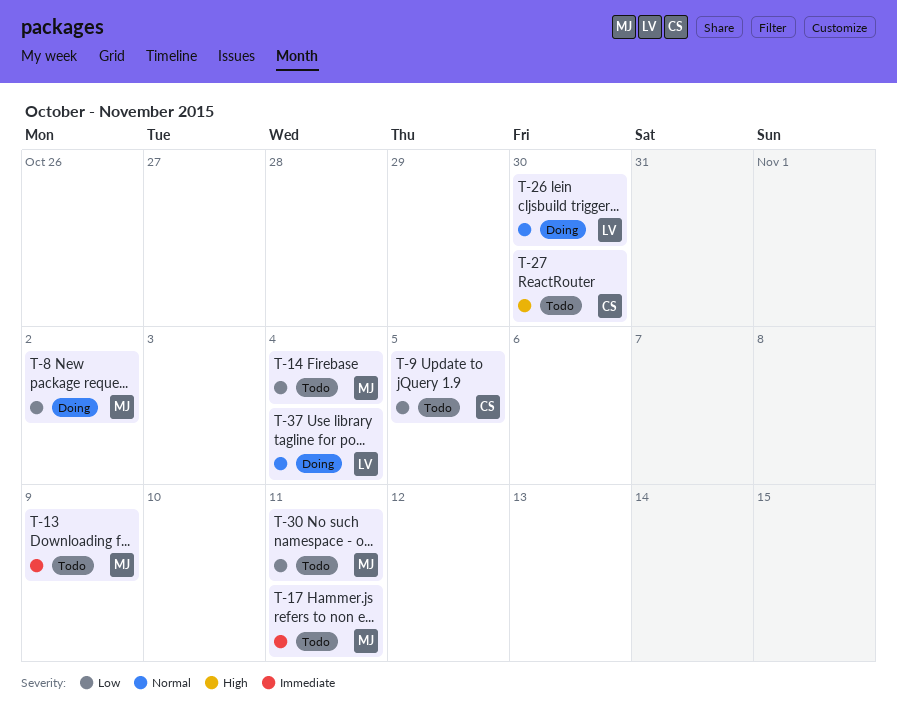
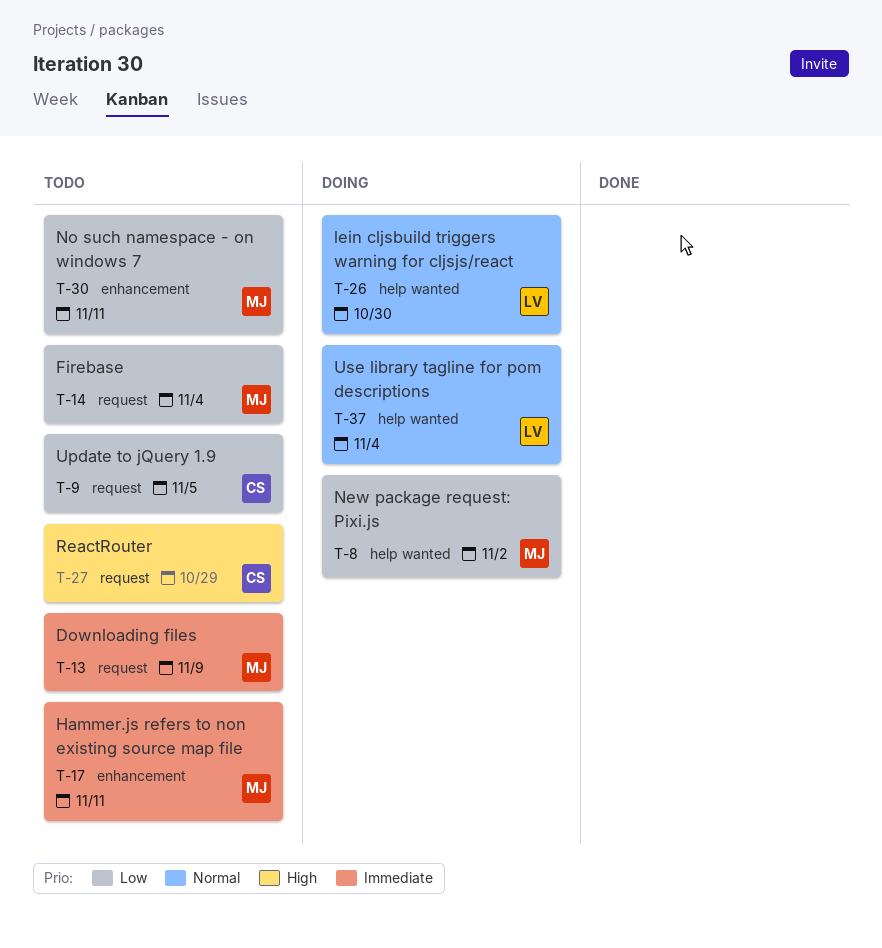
T-27, due: Oct 30 -> Oct 29

